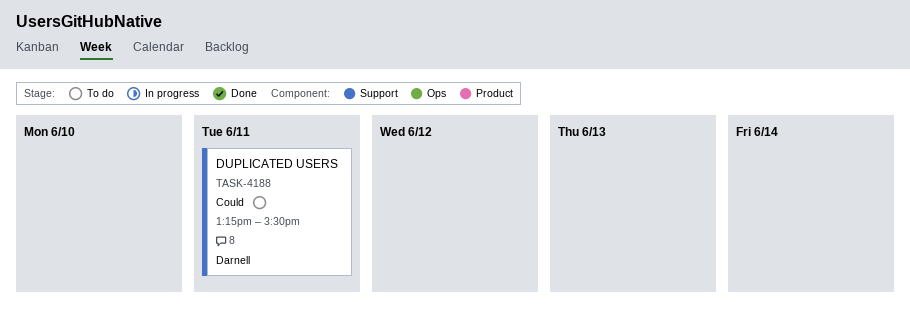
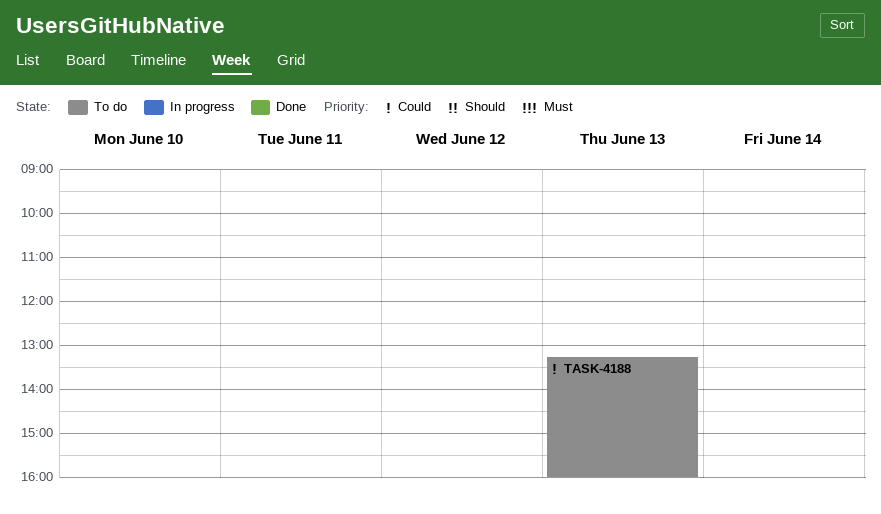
TASK-4188, day: Jun 11 -> Jun 13
TASK-4188, ends: 15:30 -> 16:00

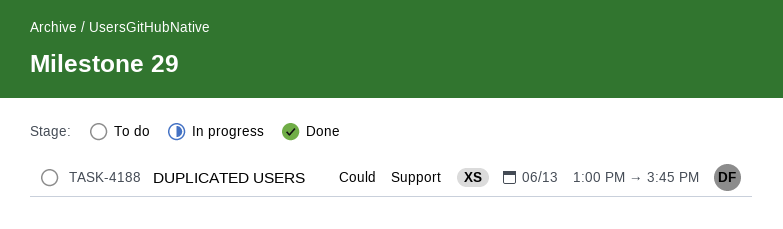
TASK-4188, begins: 13:15 -> 13:00
TASK-4188, ends: 16:00 -> 15:45

